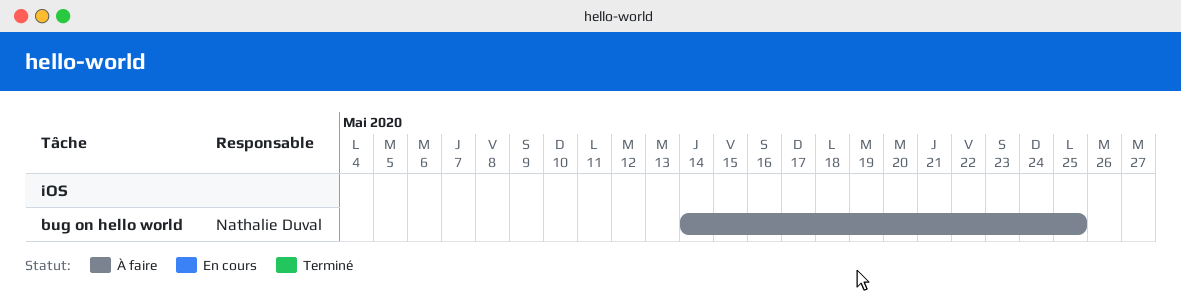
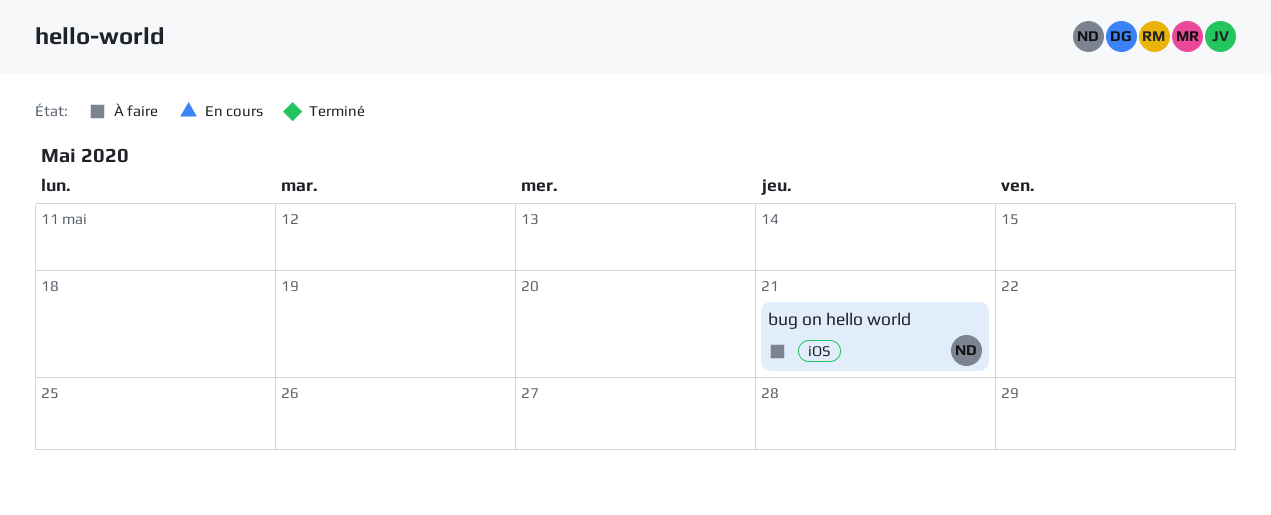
bug on hello world, due: May 25 -> May 21

